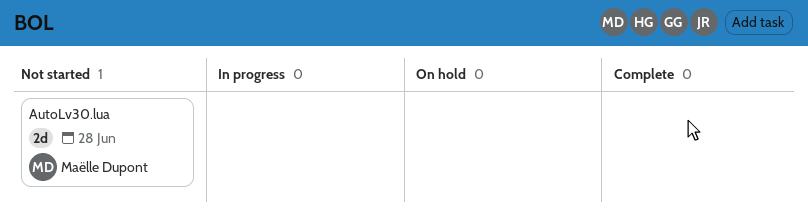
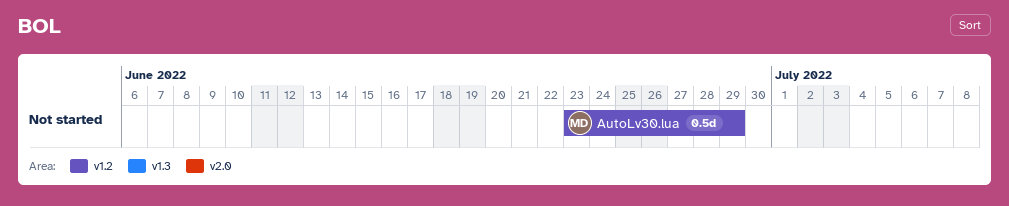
AutoLv30.lua, estimate: 2d -> 0.5d
AutoLv30.lua, due: Jun 28 -> Jun 29

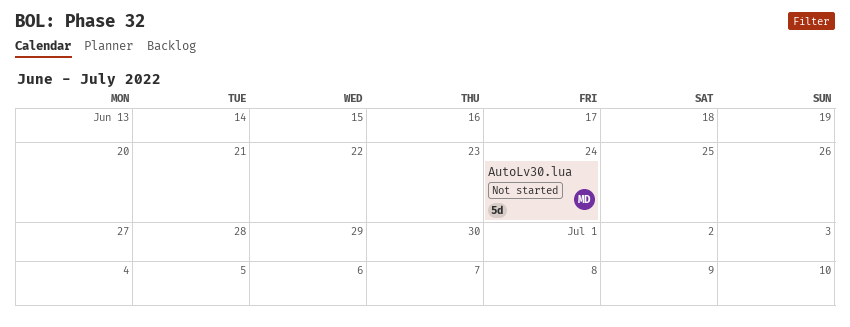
AutoLv30.lua, estimate: 0.5d -> 5d
AutoLv30.lua, due: Jun 29 -> Jun 24

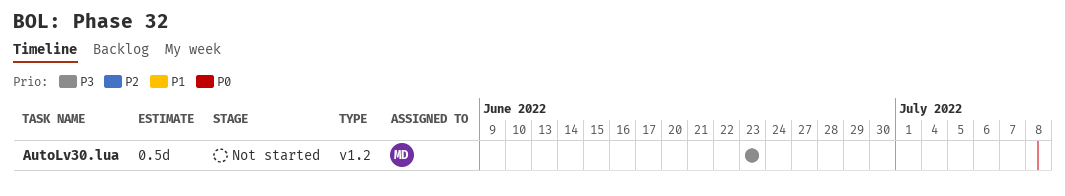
AutoLv30.lua, estimate: 5d -> 0.5d
AutoLv30.lua, due: Jun 24 -> Jun 23

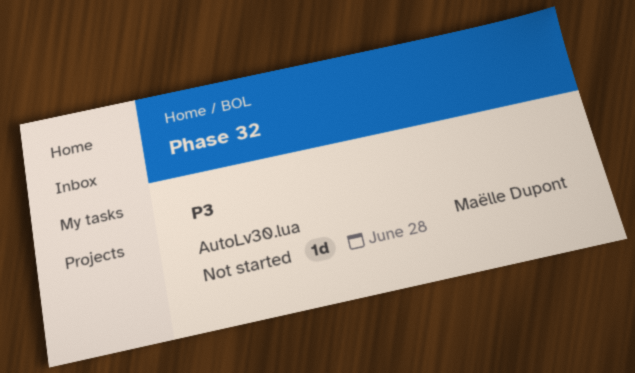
AutoLv30.lua, estimate: 0.5d -> 1d
AutoLv30.lua, due: Jun 23 -> Jun 28

